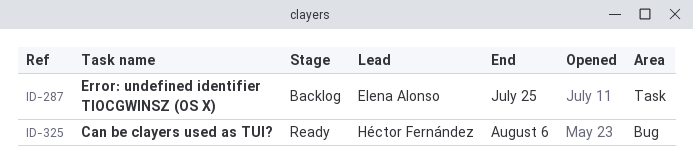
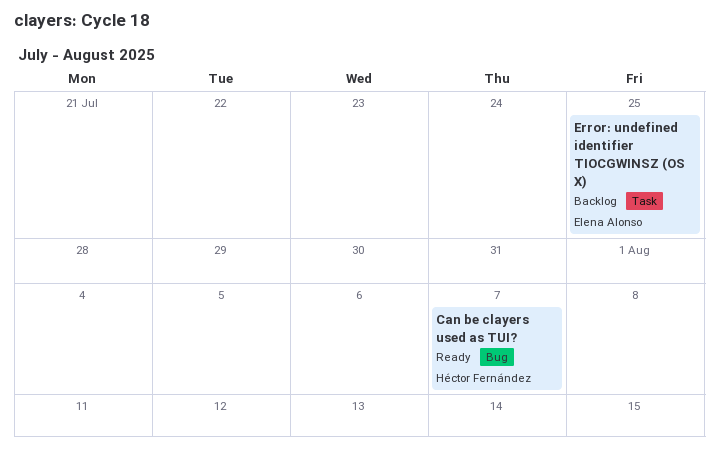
Can be clayers used as TUI?, due: Aug 6 -> Aug 7

